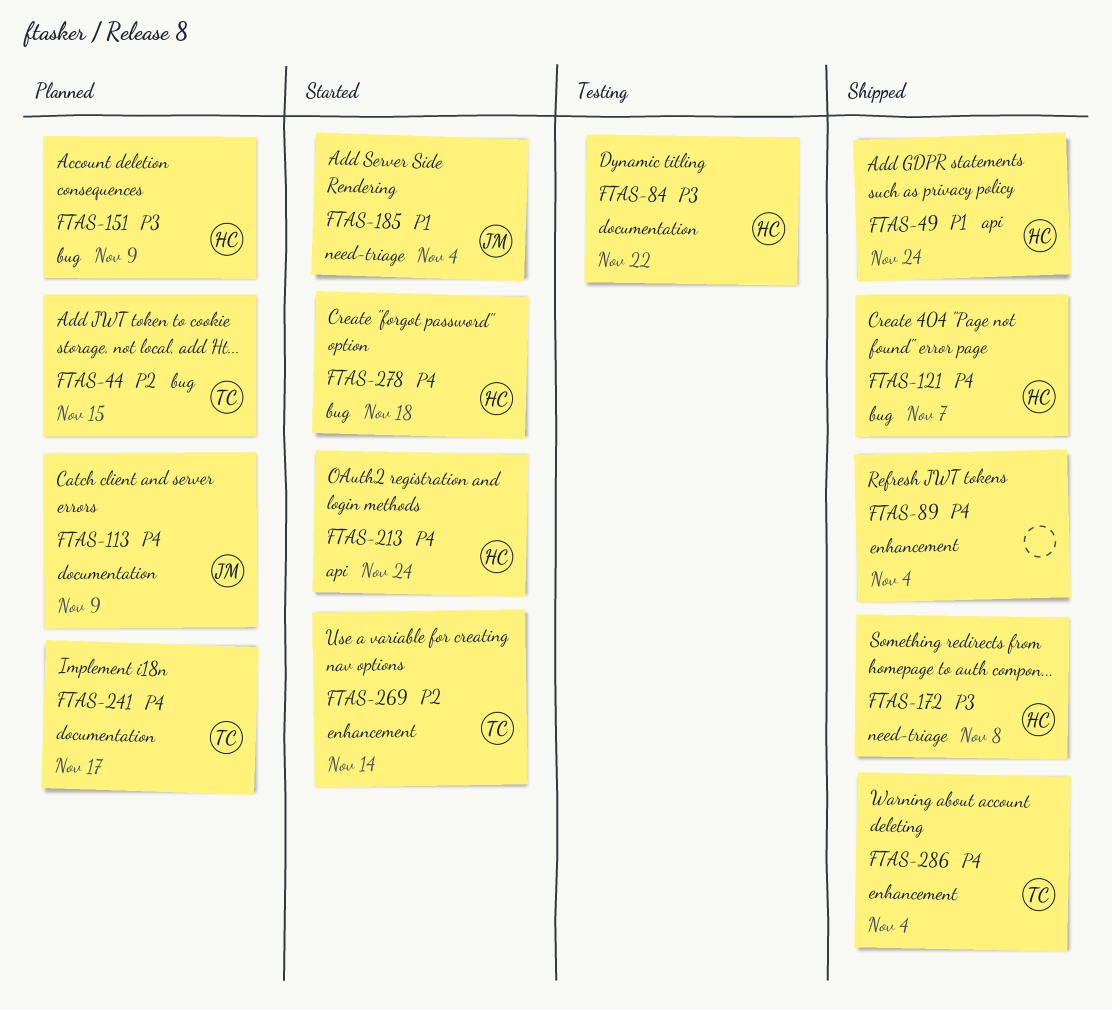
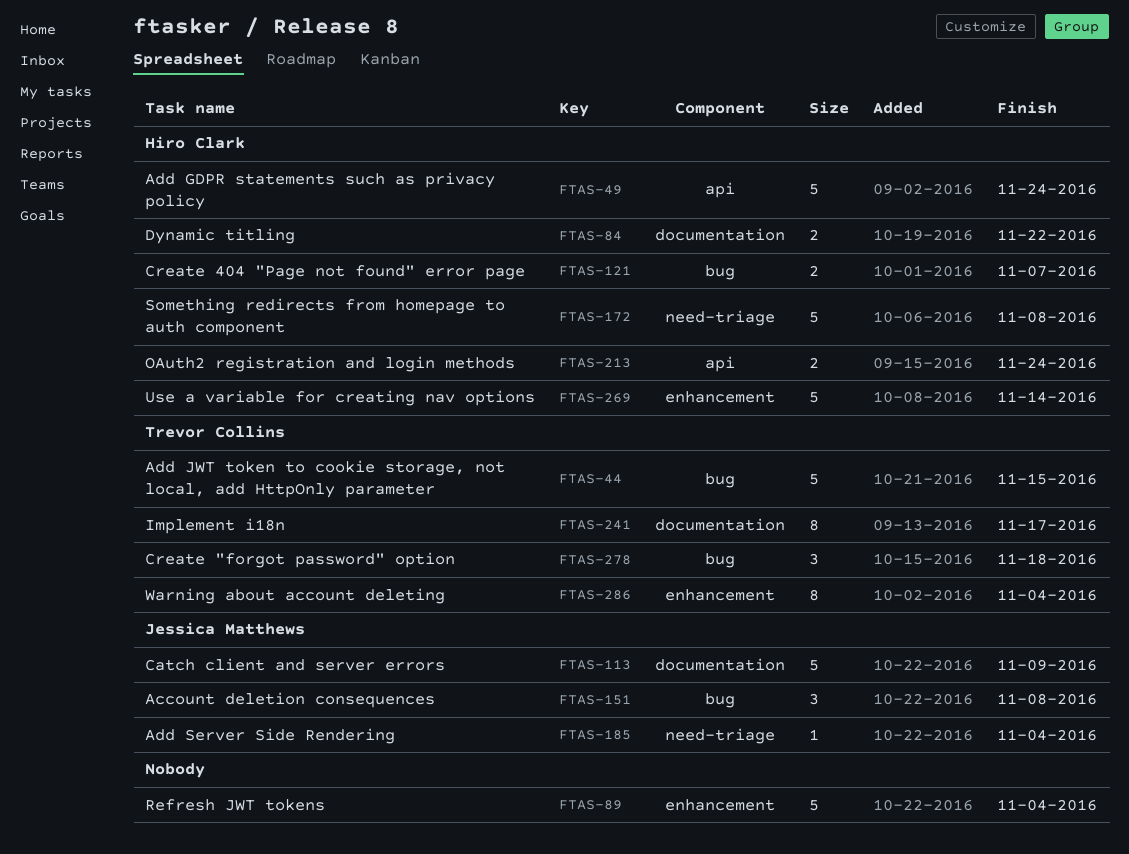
FTAS-151, owner: Hiro Clark -> Jessica Matthews
FTAS-151, due: Nov 9 -> Nov 8
FTAS-269, owner: Trevor Collins -> Hiro Clark
FTAS-278, owner: Hiro Clark -> Trevor Collins

